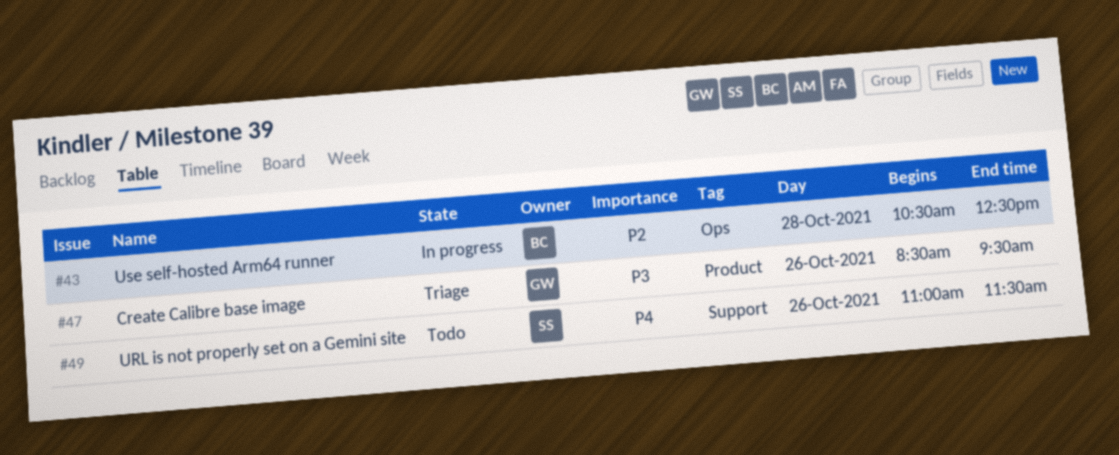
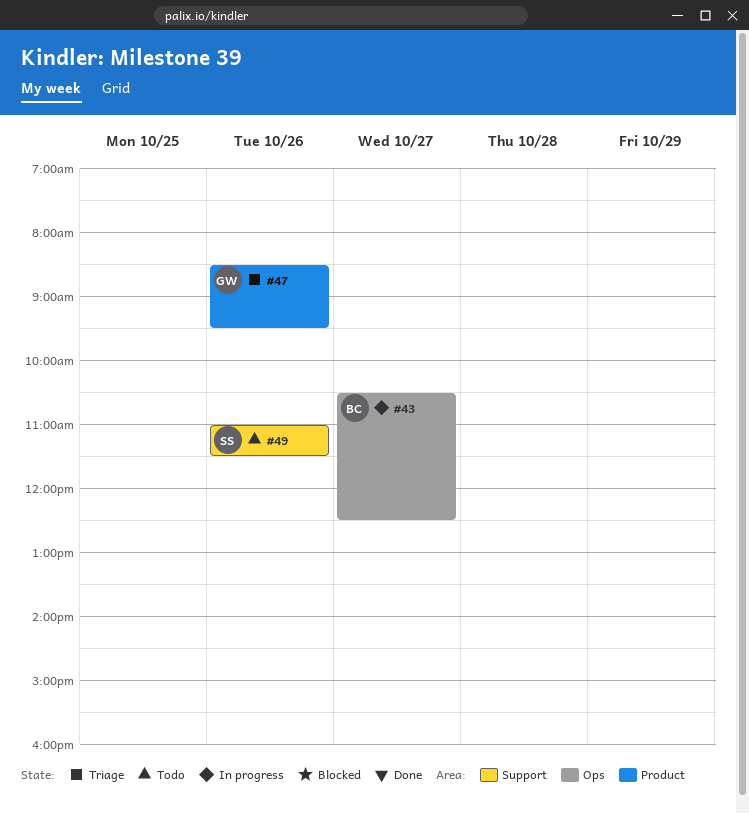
#43, day: Oct 28 -> Oct 27

